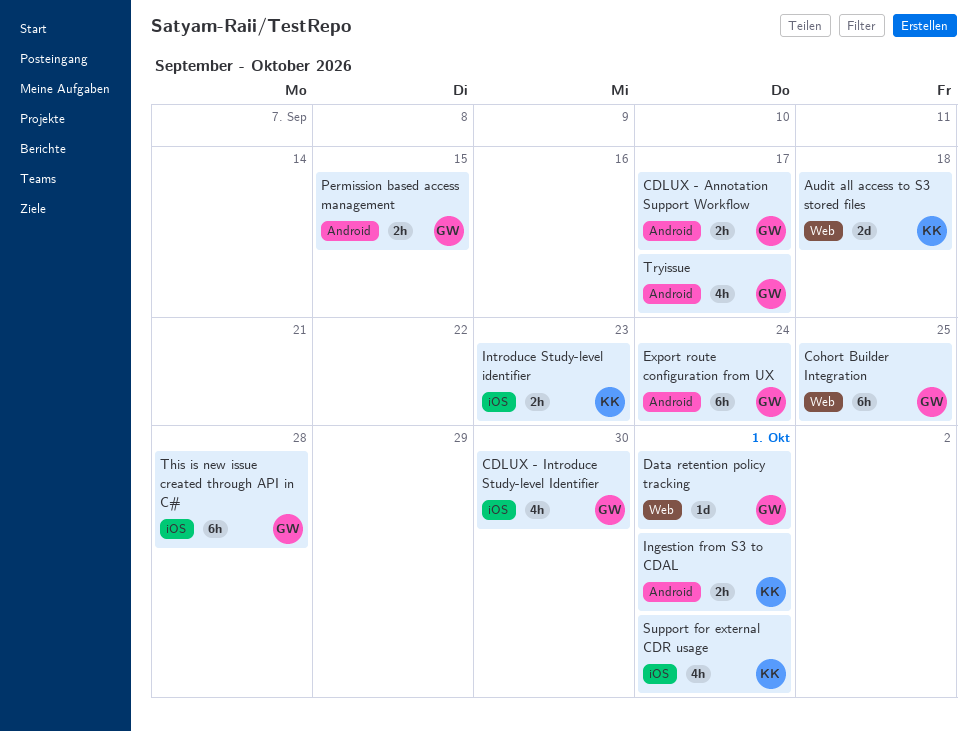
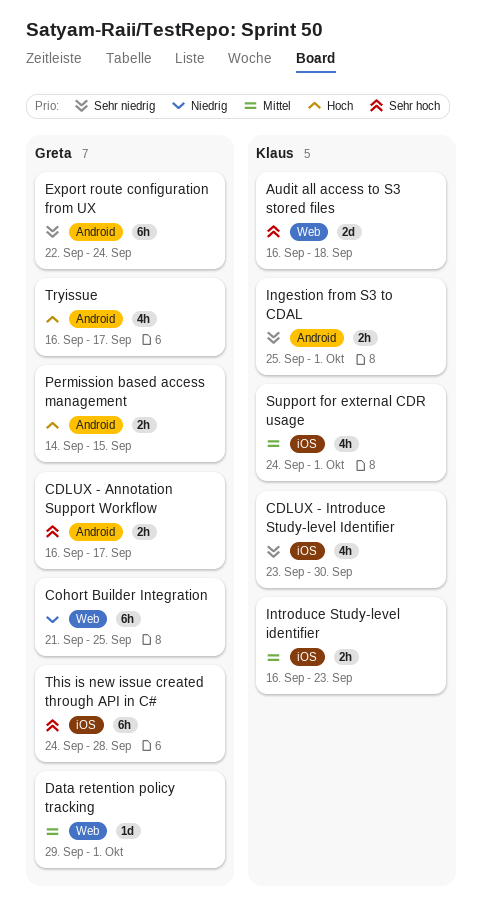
CDLUX - Introduce Study-level Identifier, owner: Greta -> Klaus

